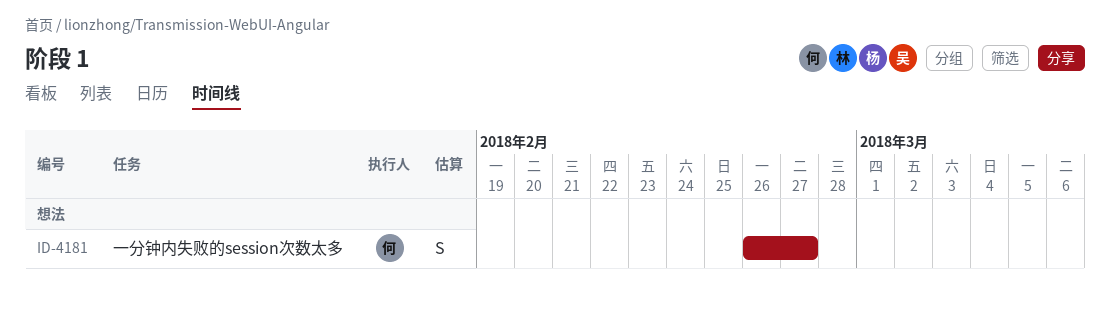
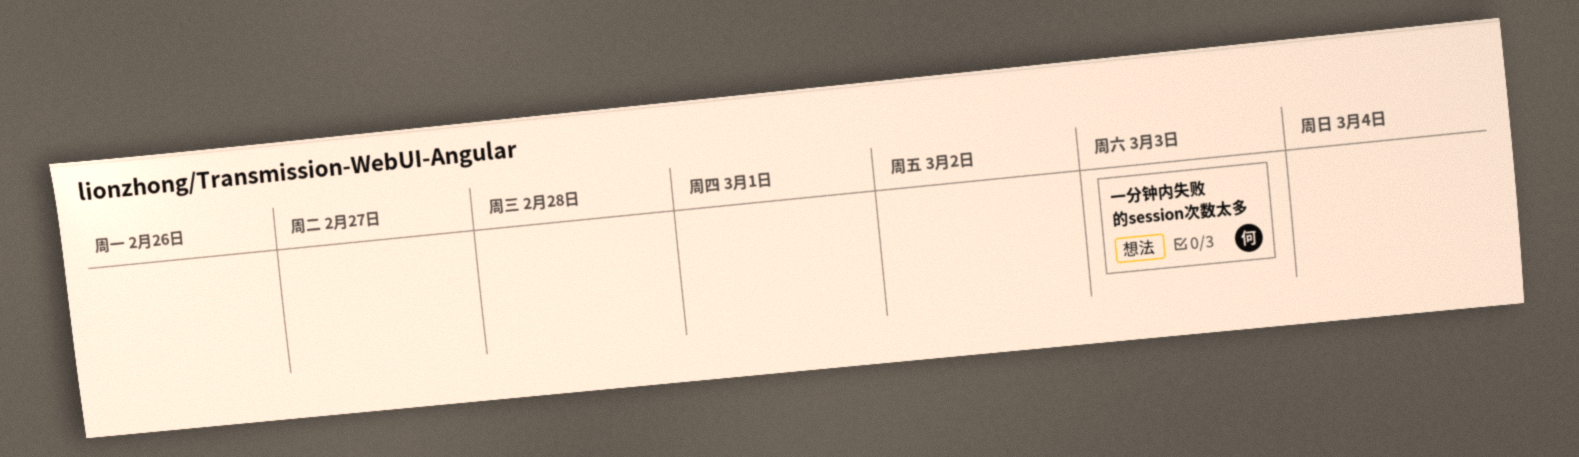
一分钟内失败的session次数太多, due: Feb 27 -> Mar 3

